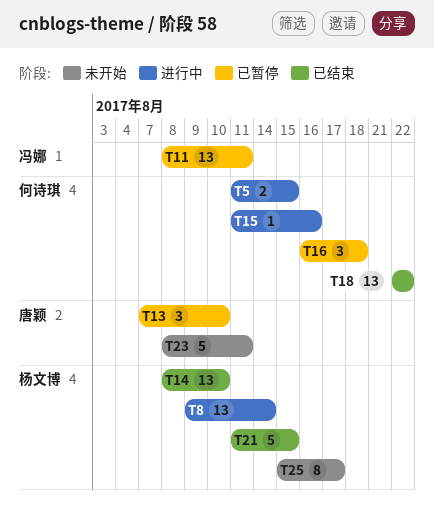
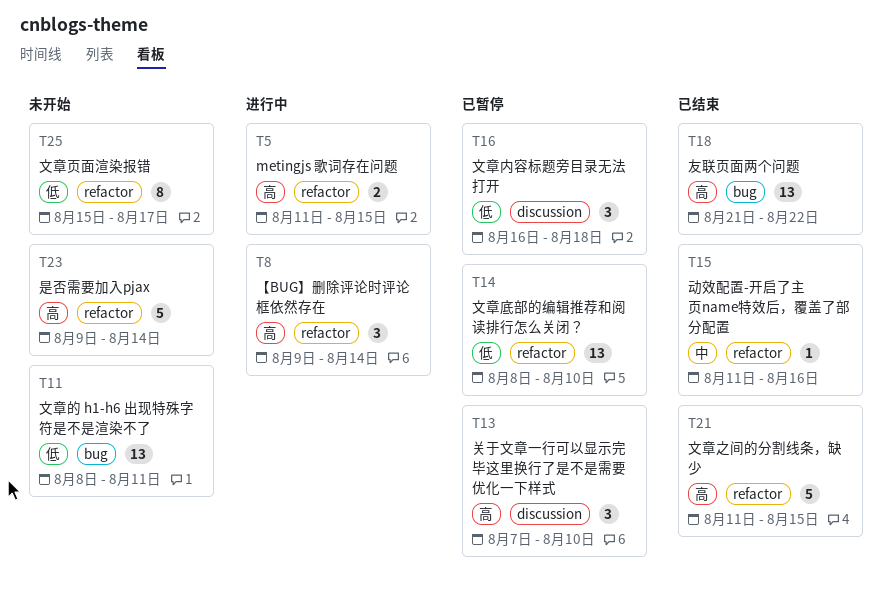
T8, estimate: 13 -> 3
T11, status: 已暂停 -> 未开始
T14, status: 已结束 -> 已暂停
T15, status: 进行中 -> 已结束
T18, start: Aug 22 -> Aug 21
T23, start: Aug 8 -> Aug 9
T23, due: Aug 11 -> Aug 14

